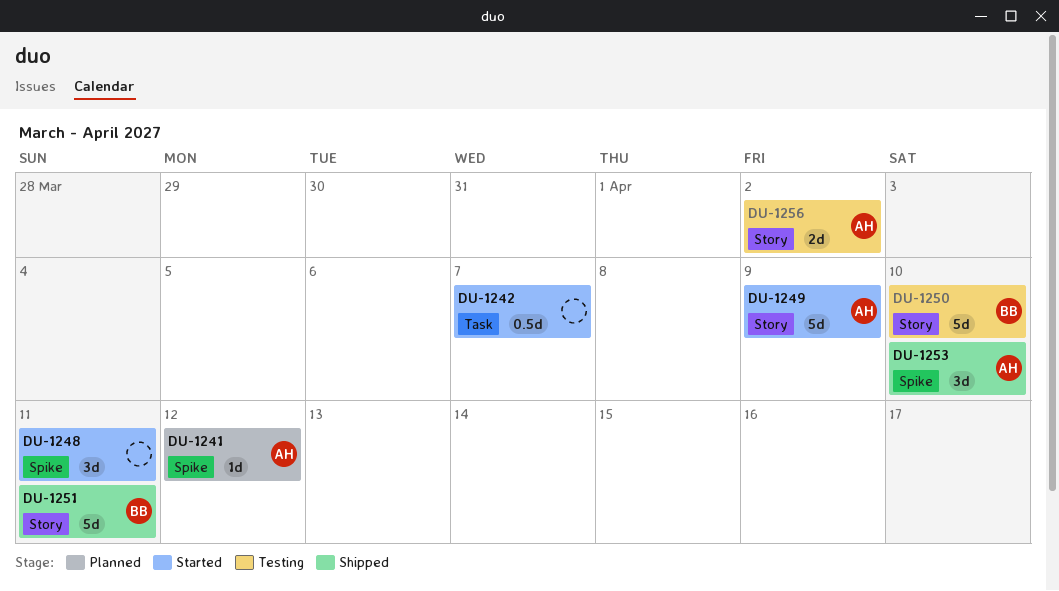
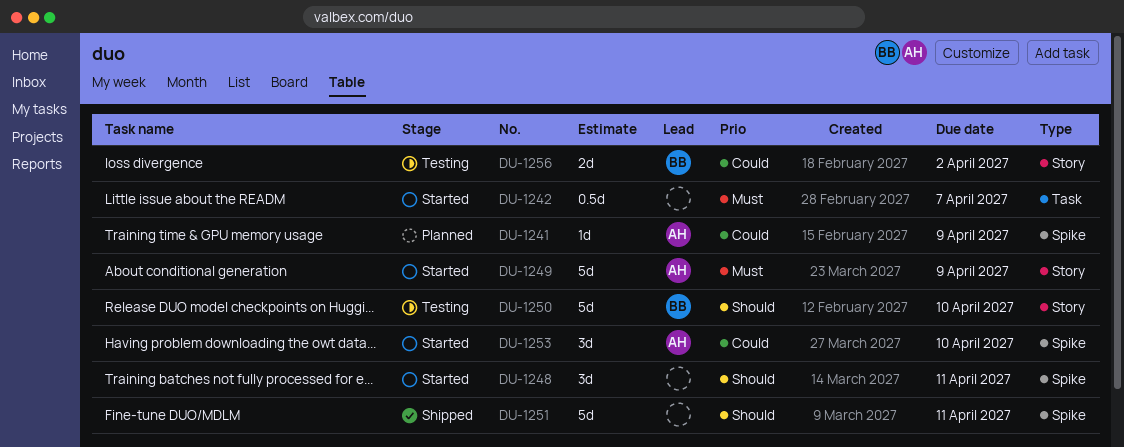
DU-1241, due: Apr 12 -> Apr 9
DU-1251, owner: BB -> none
DU-1251, label: Story -> Spike
DU-1253, status: Shipped -> Started
DU-1256, owner: AH -> BB

